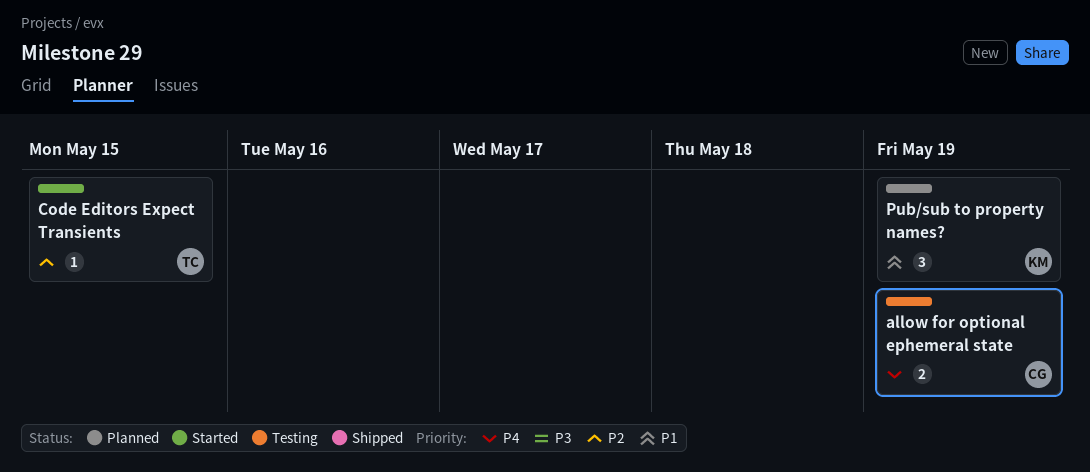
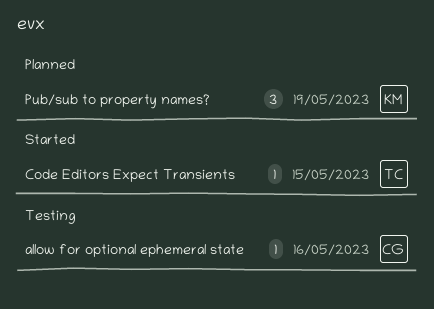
allow for optional ephemeral state, estimate: 2 -> 1
allow for optional ephemeral state, due: May 19 -> May 16

